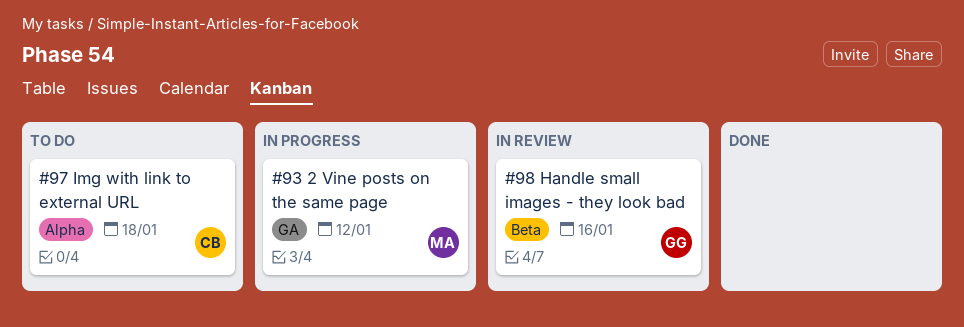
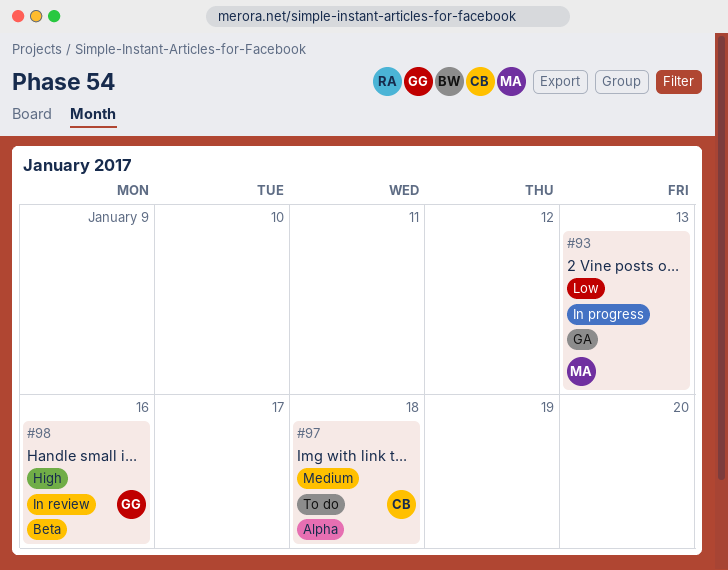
#93, due: Jan 12 -> Jan 13

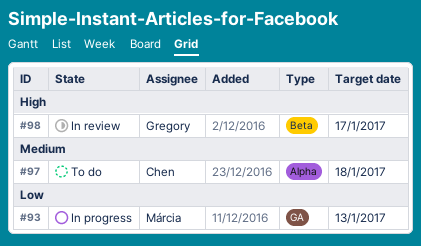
#98, due: Jan 16 -> Jan 17

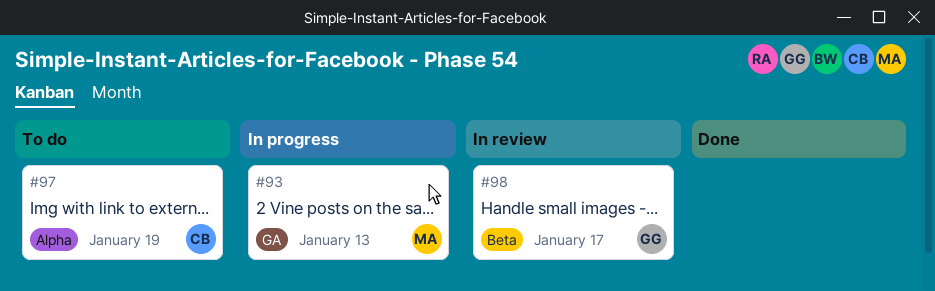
#97, due: Jan 18 -> Jan 19

